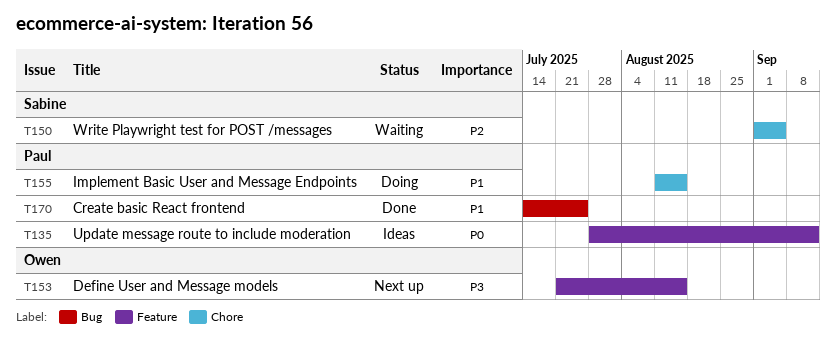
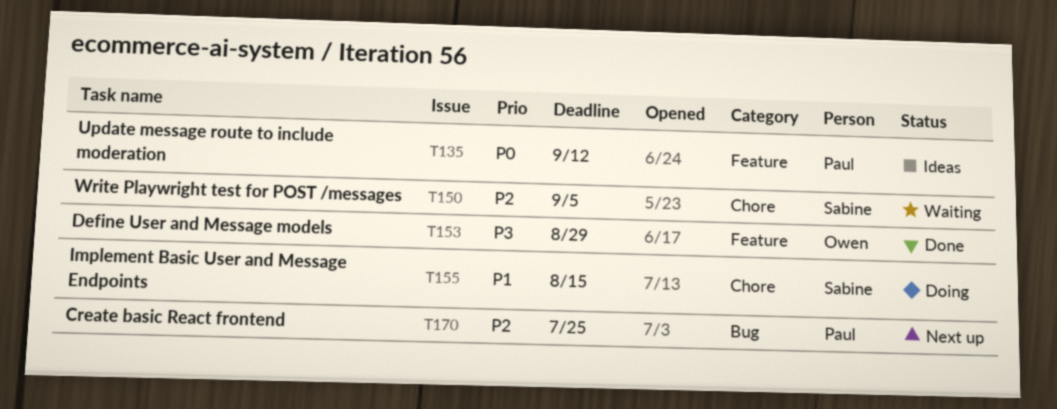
T153, status: Next up -> Done
T153, due: Aug 15 -> Aug 29
T155, owner: Paul -> Sabine
T170, status: Done -> Next up
T170, priority: P1 -> P2

